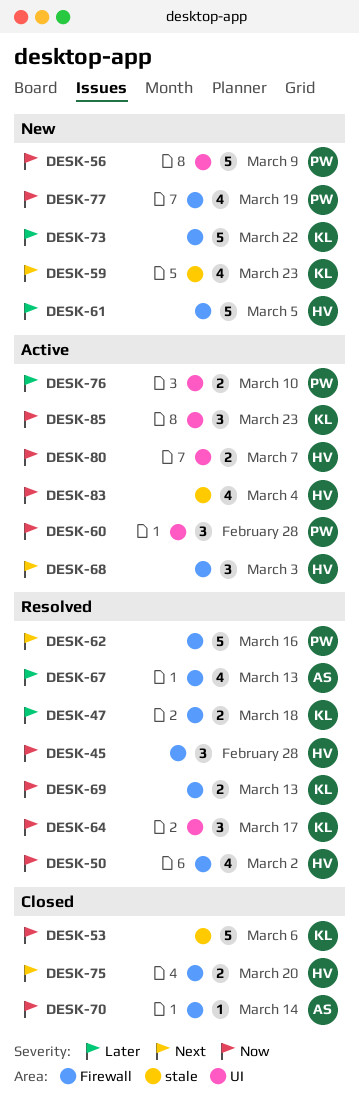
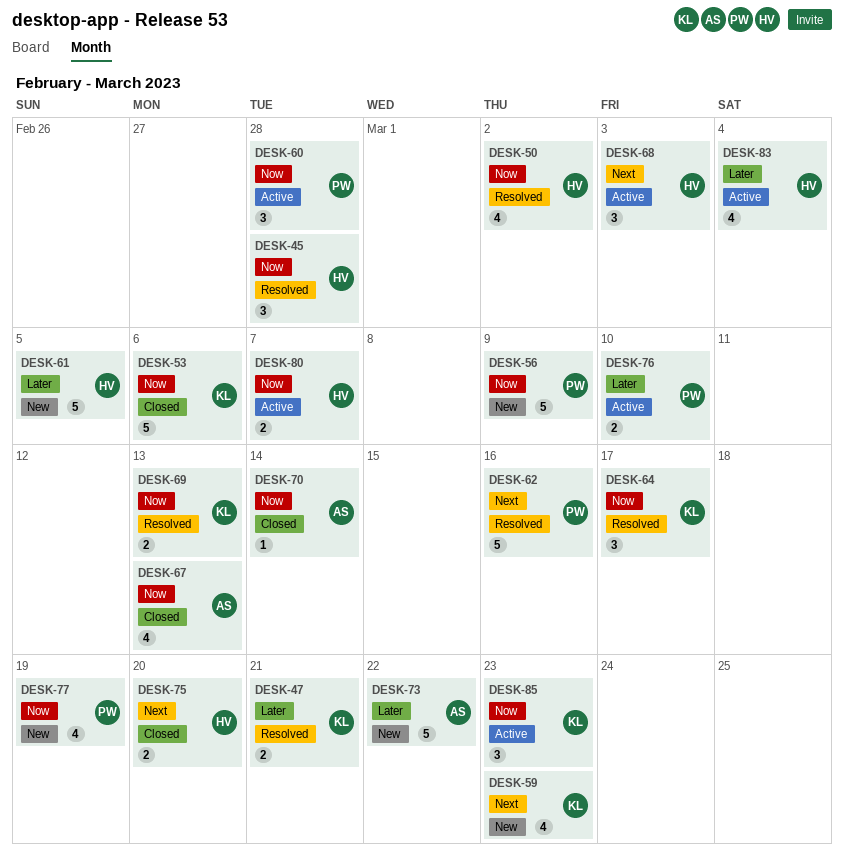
DESK-47, due: Mar 18 -> Mar 21
DESK-67, status: Resolved -> Closed
DESK-67, priority: Later -> Now
DESK-73, owner: KL -> AS
DESK-83, priority: Now -> Later

